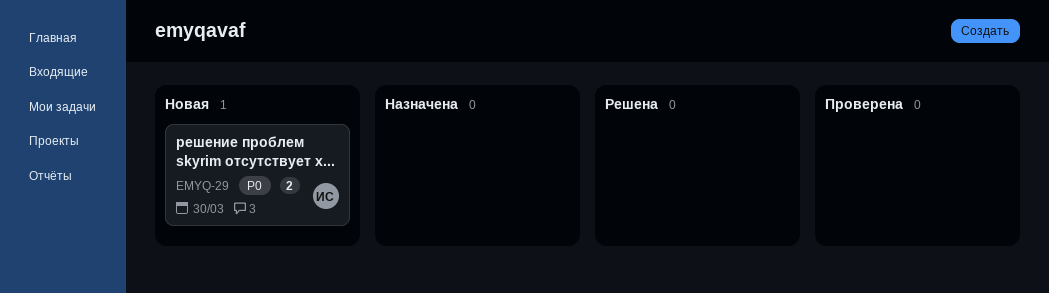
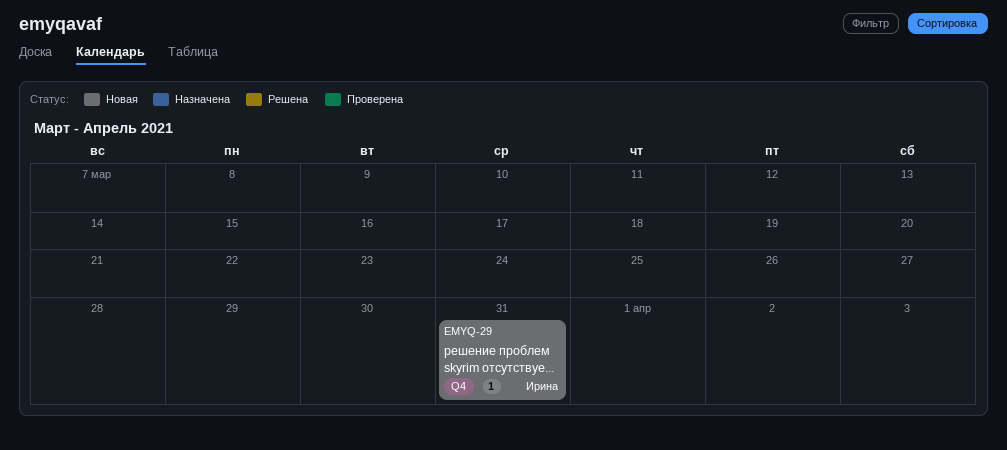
EMYQ-29, estimate: 2 -> 1
EMYQ-29, due: Mar 30 -> Mar 31

